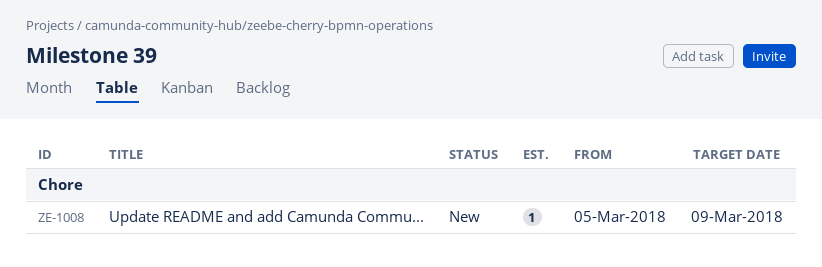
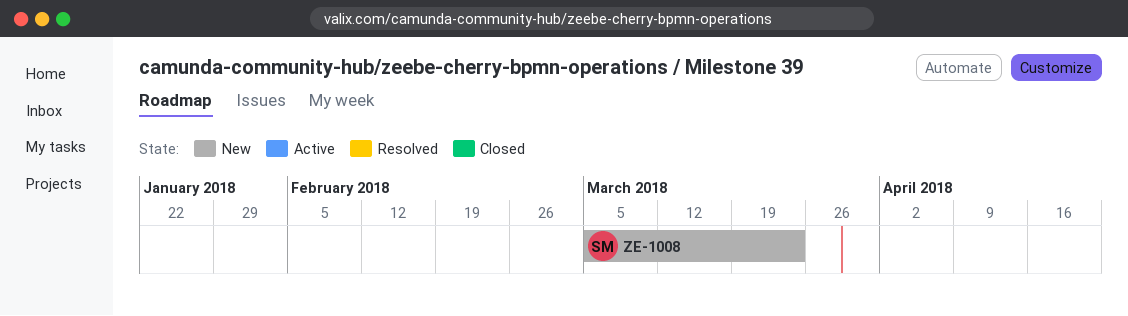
ZE-1008, due: Mar 9 -> Mar 23

